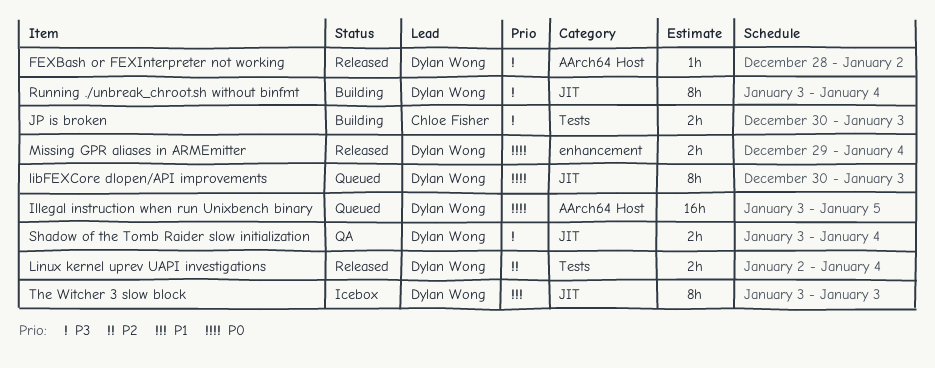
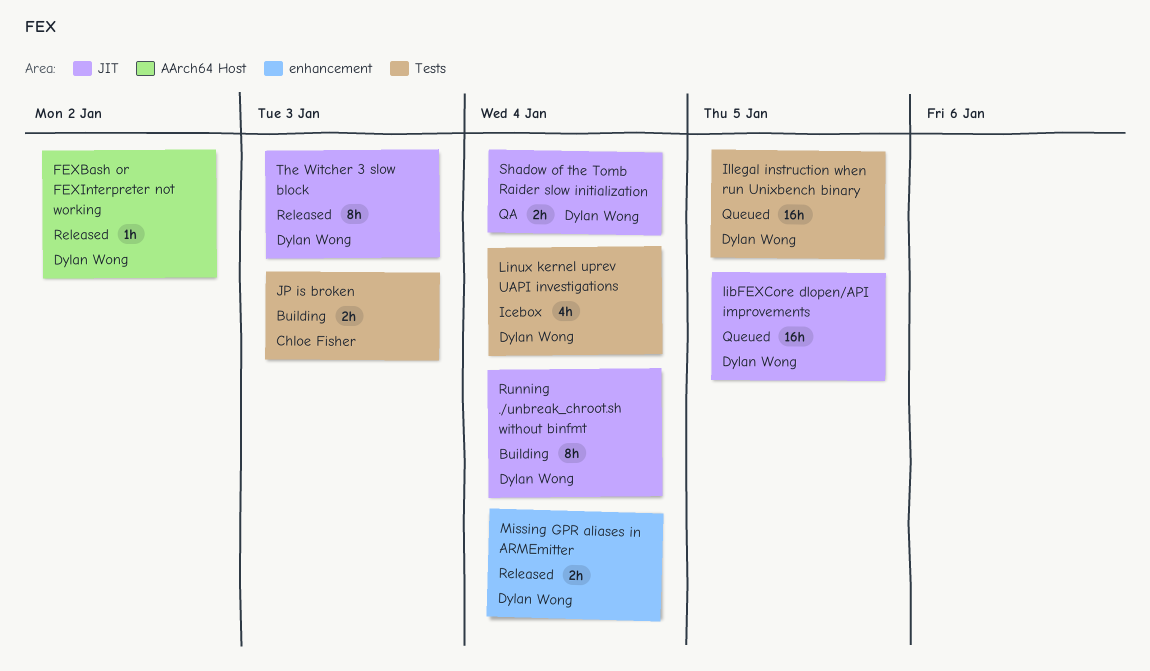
Illegal instruction when run Unixbench binary, label: AArch64 Host -> Tests
libFEXCore dlopen/API improvements, estimate: 8h -> 16h
libFEXCore dlopen/API improvements, due: Jan 3 -> Jan 5
Linux kernel uprev UAPI investigations, status: Released -> Icebox
Linux kernel uprev UAPI investigations, estimate: 2h -> 4h
The Witcher 3 slow block, status: Icebox -> Released

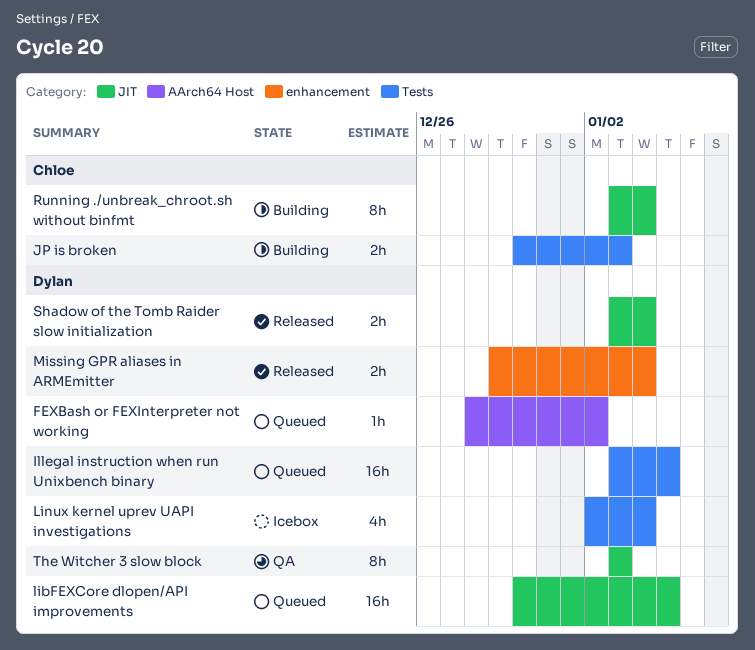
FEXBash or FEXInterpreter not working, status: Released -> Queued
Running ./unbreak_chroot.sh without binfmt, owner: Dylan Wong -> Chloe Fisher
Shadow of the Tomb Raider slow initialization, status: QA -> Released
The Witcher 3 slow block, status: Released -> QA

